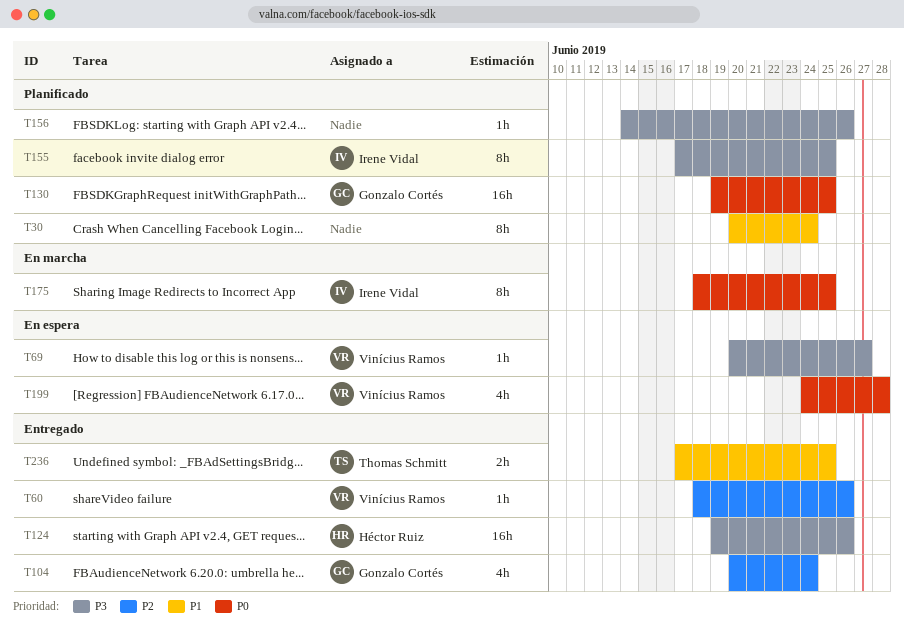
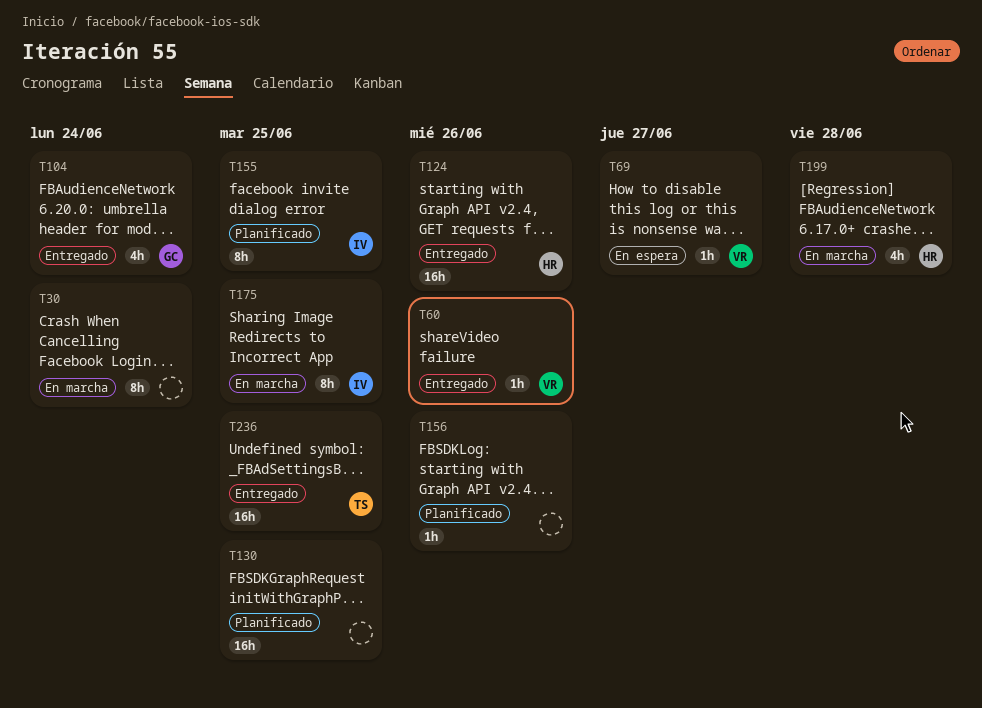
T30, status: Planificado -> En marcha
T130, owner: Gonzalo Cortés -> none
T199, status: En espera -> En marcha
T199, owner: Vinícius Ramos -> Héctor Ruiz
T236, estimate: 2h -> 16h

